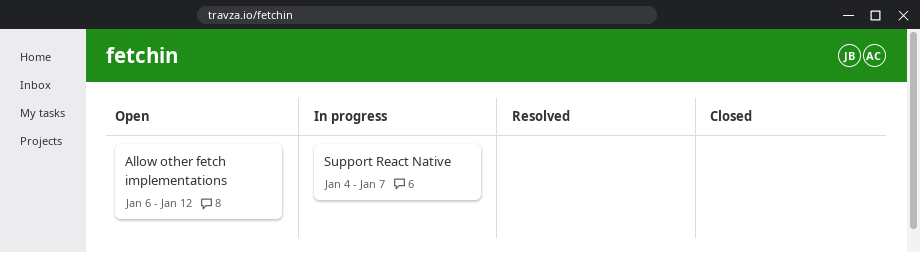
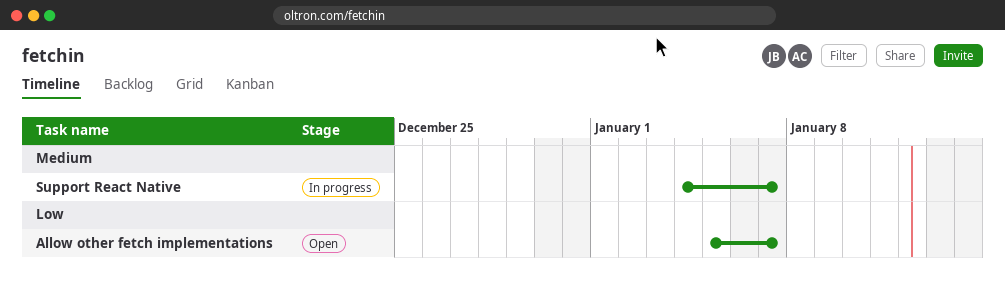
Allow other fetch implementations, start: Jan 6 -> Jan 5
Allow other fetch implementations, due: Jan 12 -> Jan 7

